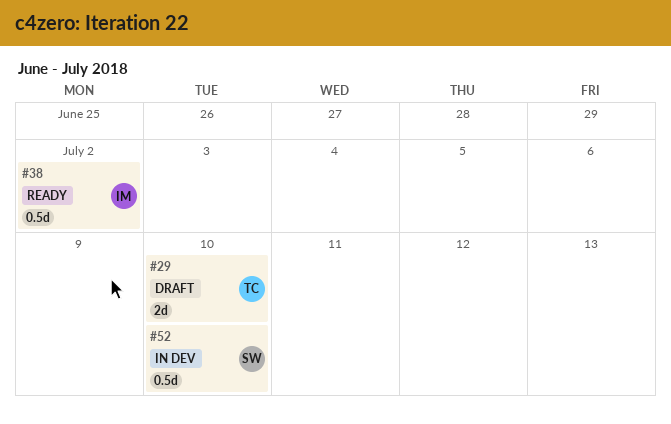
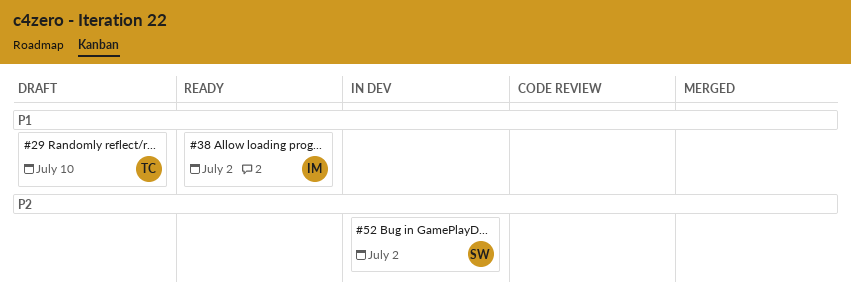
#52, due: Jul 10 -> Jul 2

